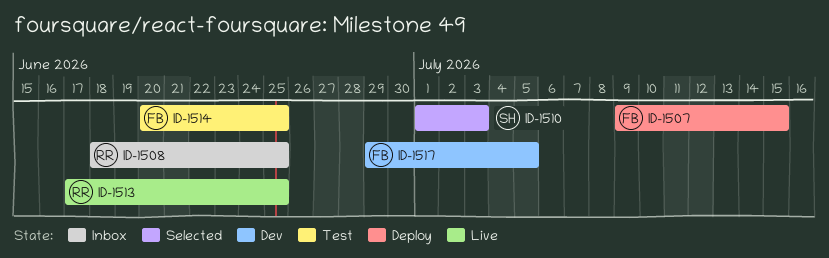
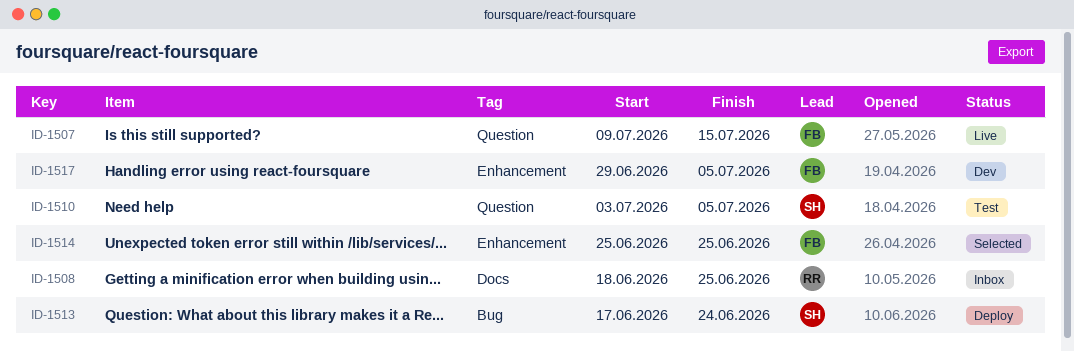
ID-1507, status: Deploy -> Live
ID-1510, status: Selected -> Test
ID-1510, start: Jul 1 -> Jul 3
ID-1510, due: Jul 3 -> Jul 5
ID-1513, status: Live -> Deploy
ID-1513, owner: RR -> SH
ID-1513, due: Jun 25 -> Jun 24
ID-1514, status: Test -> Selected
ID-1514, start: Jun 20 -> Jun 25

